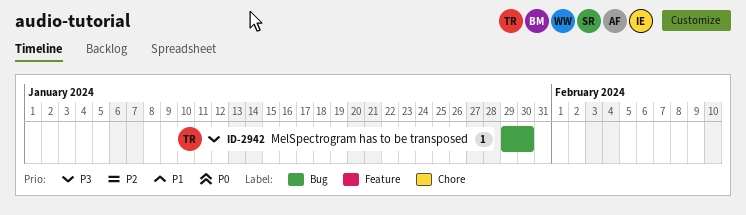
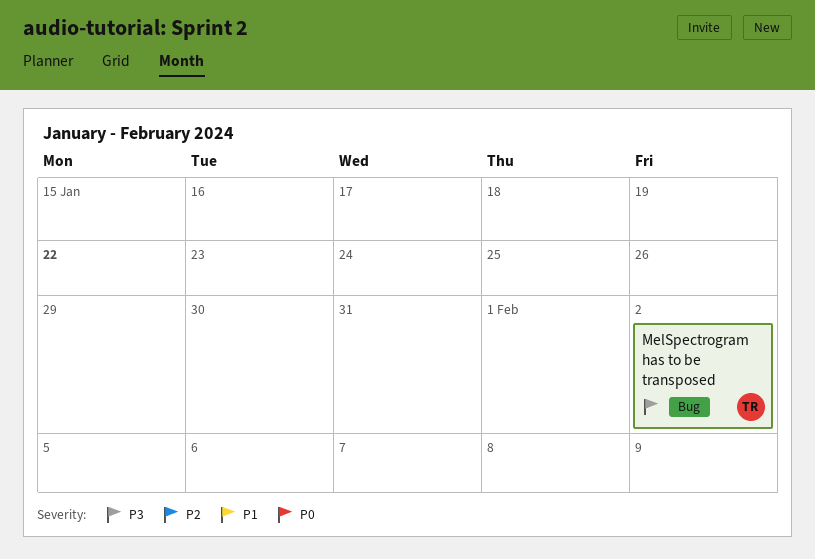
MelSpectrogram has to be transposed, due: Jan 30 -> Feb 2

